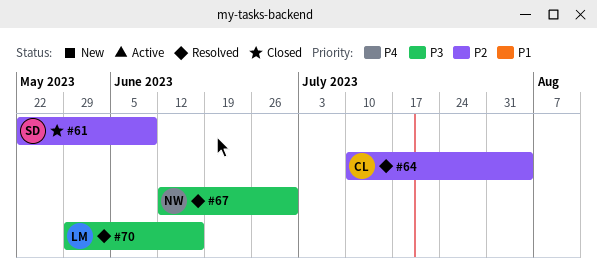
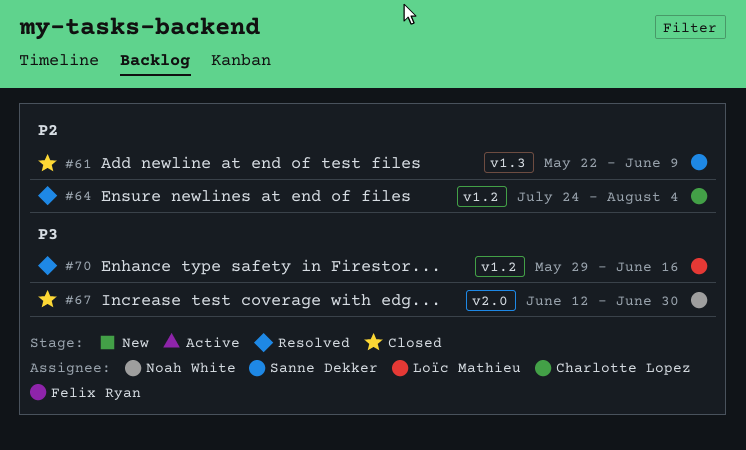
#64, start: Jul 10 -> Jul 24
#67, status: Resolved -> Closed

